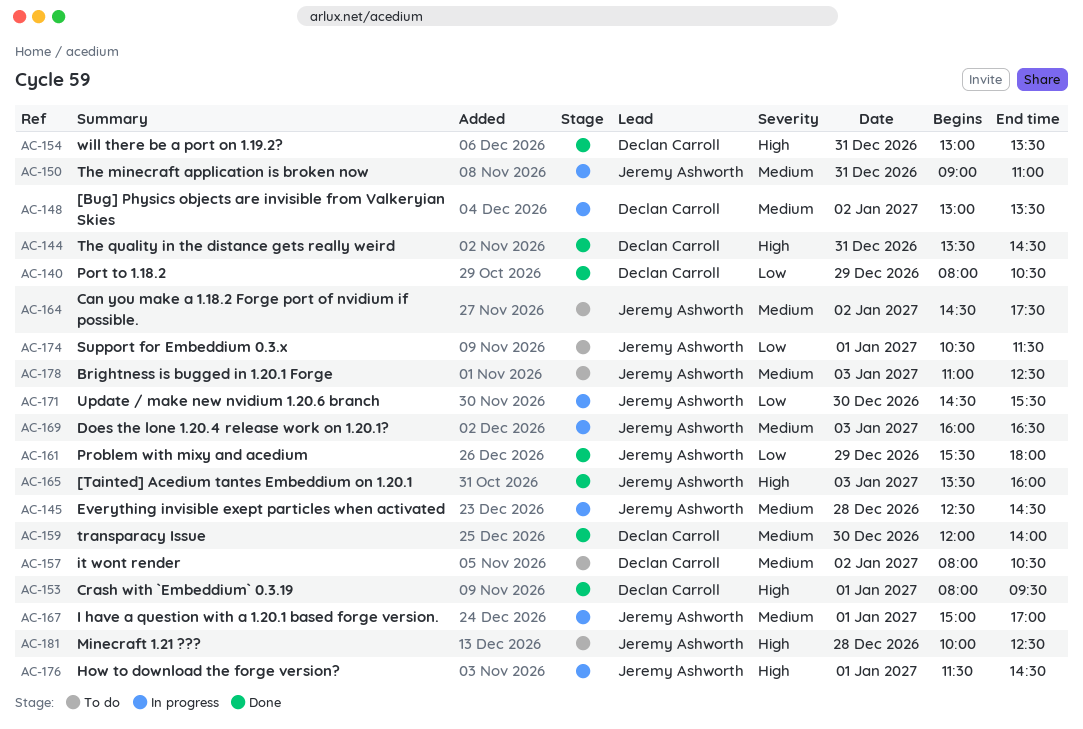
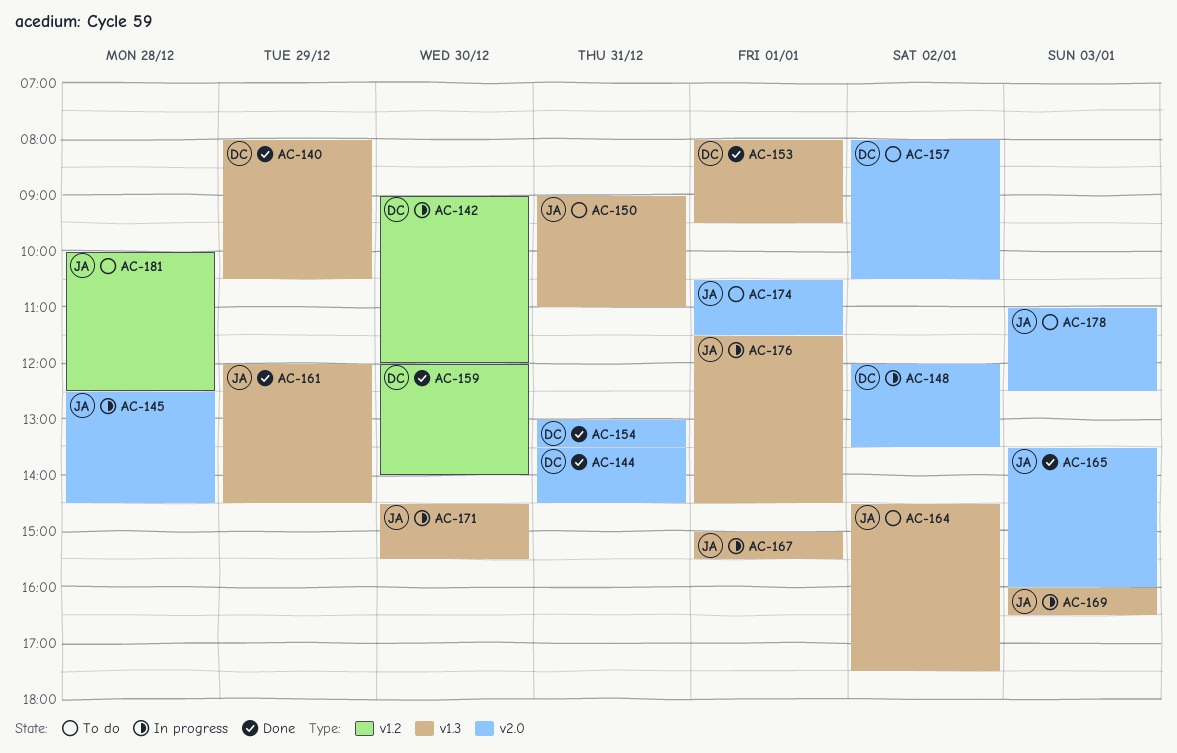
AC-142: none -> present
AC-148, begins: 13:00 -> 12:00
AC-150, status: In progress -> To do
AC-161, begins: 15:30 -> 12:00
AC-161, ends: 18:00 -> 14:30
AC-167, ends: 17:00 -> 15:30

